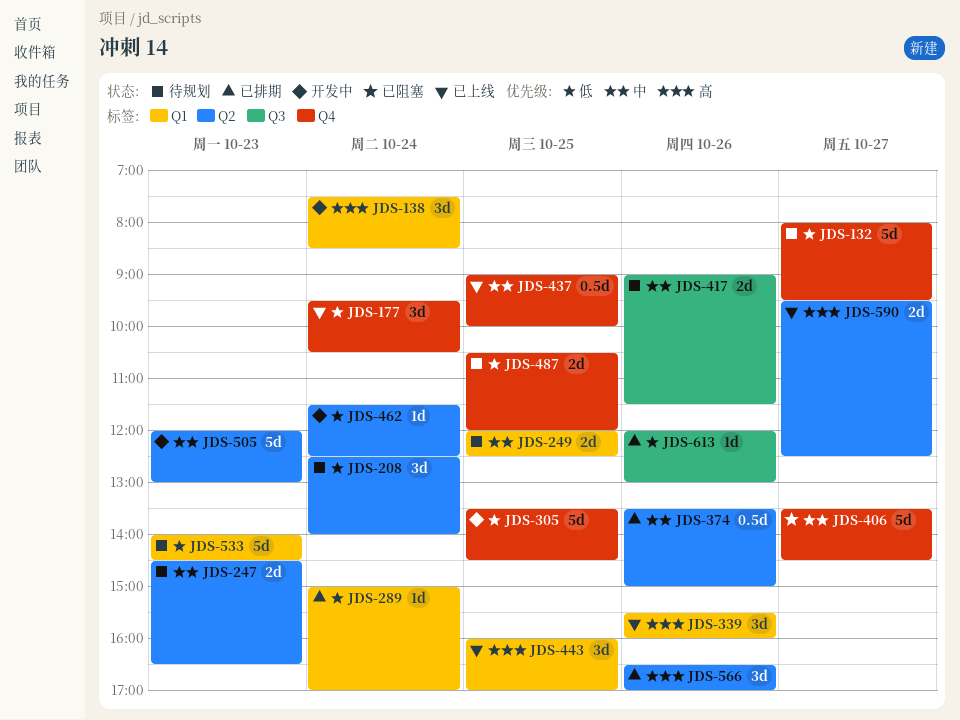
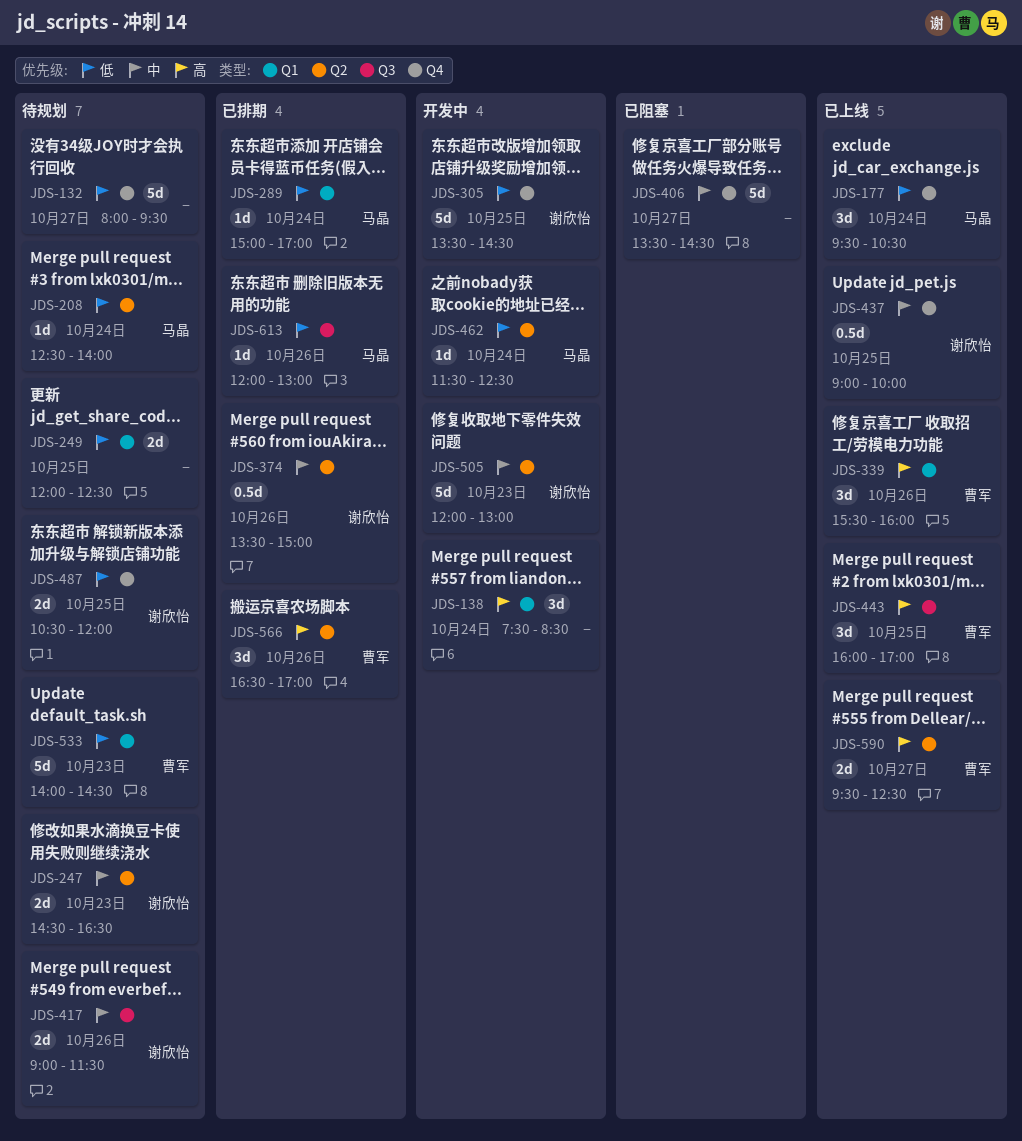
JDS-208, estimate: 3d -> 1d
JDS-249, priority: 中 -> 低
JDS-443, label: Q1 -> Q3

